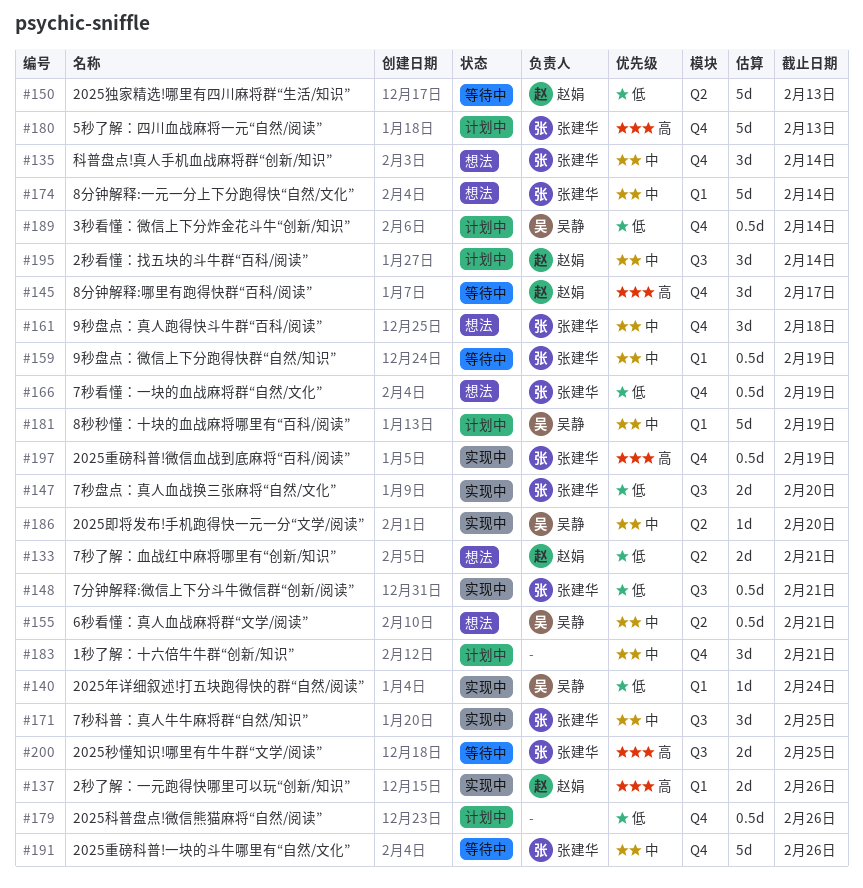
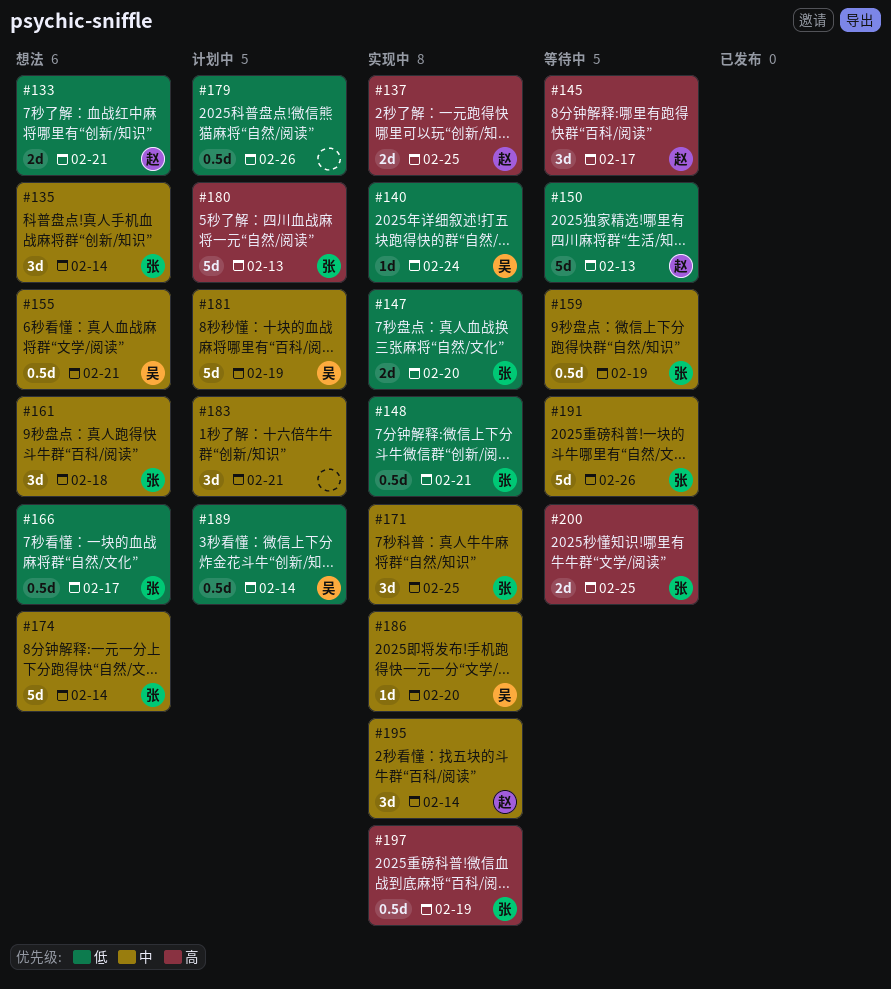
#137, due: Feb 26 -> Feb 25
#166, due: Feb 19 -> Feb 17
#195, status: 计划中 -> 实现中

